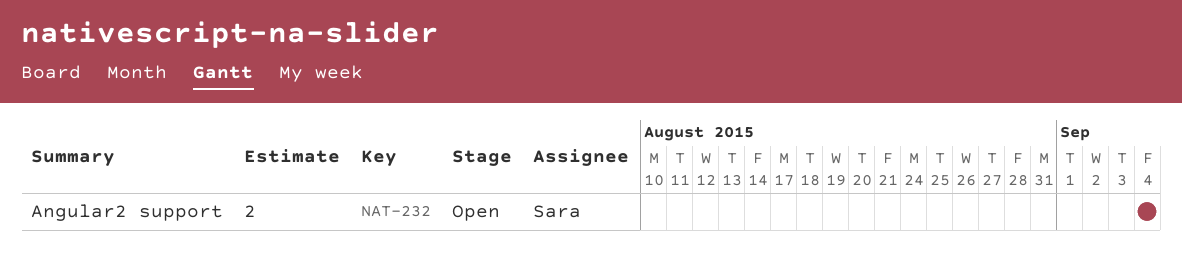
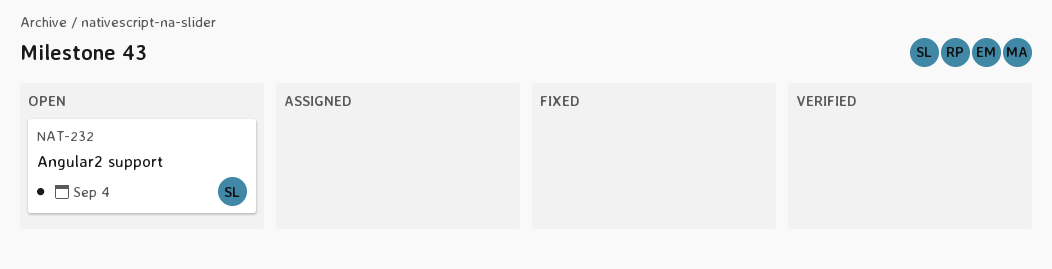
NAT-232, estimate: 2 -> 1

